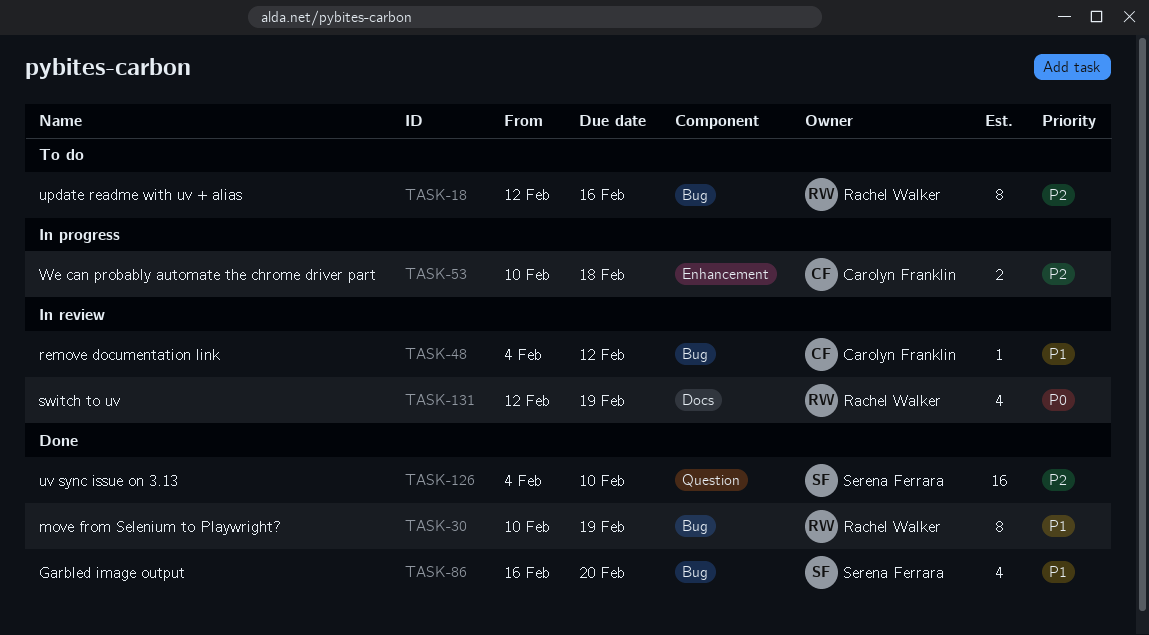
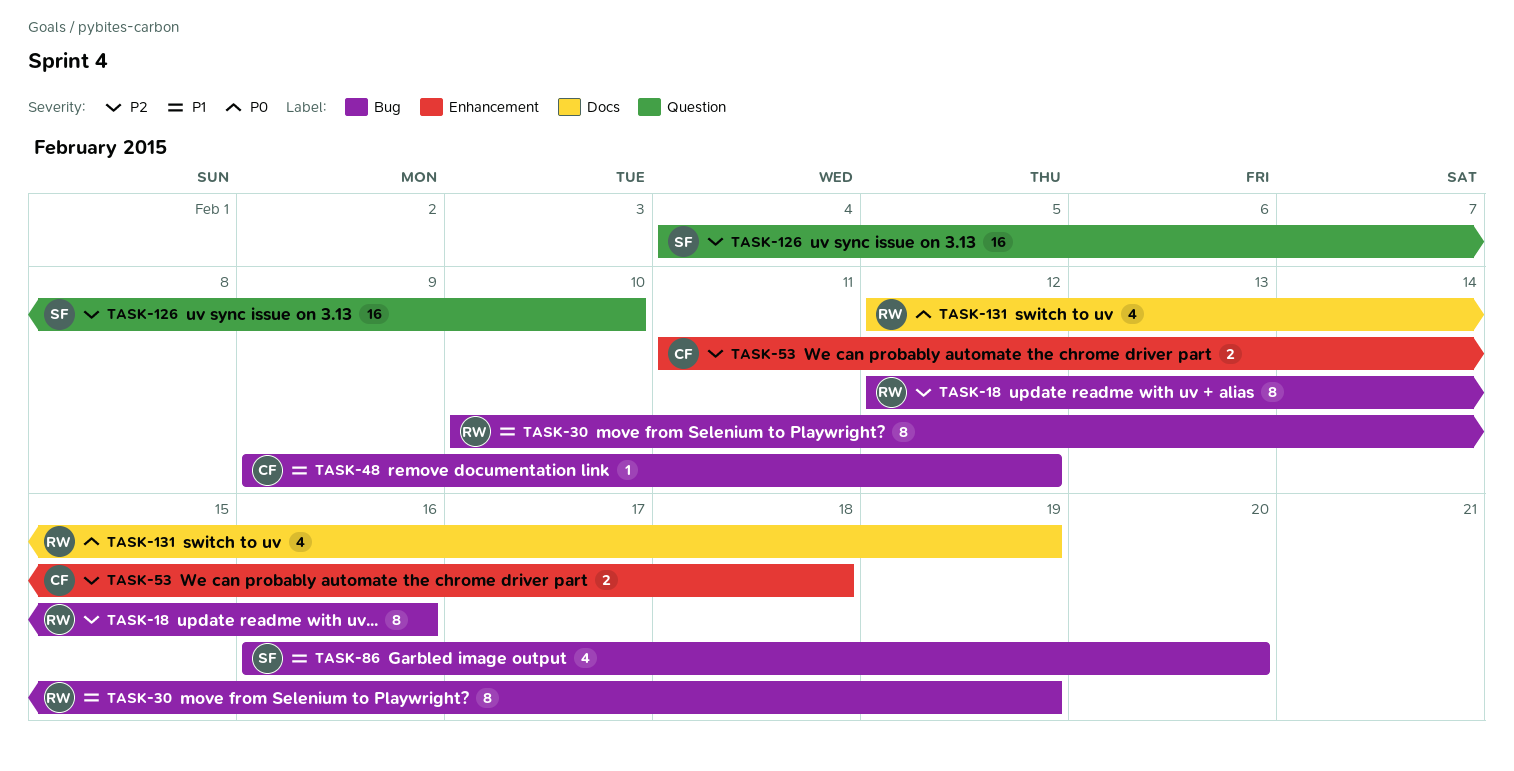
TASK-48, start: Feb 4 -> Feb 9
TASK-53, start: Feb 10 -> Feb 11

